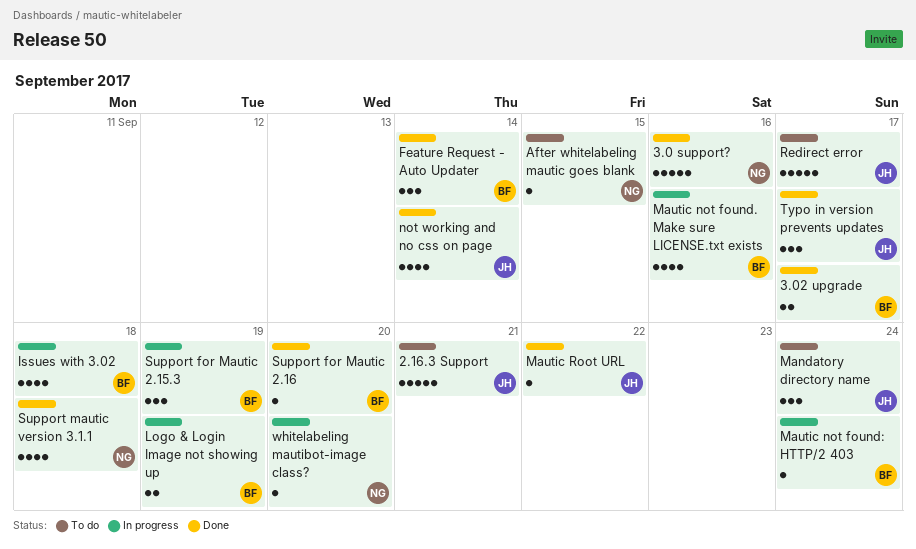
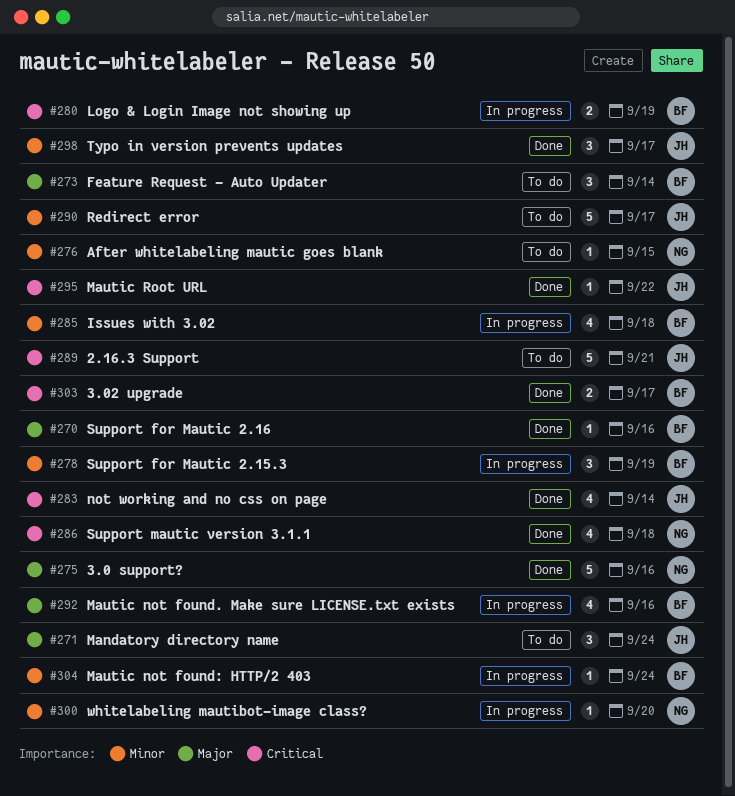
Feature Request - Auto Updater, status: Done -> To do
Support for Mautic 2.16, due: Sep 20 -> Sep 16

